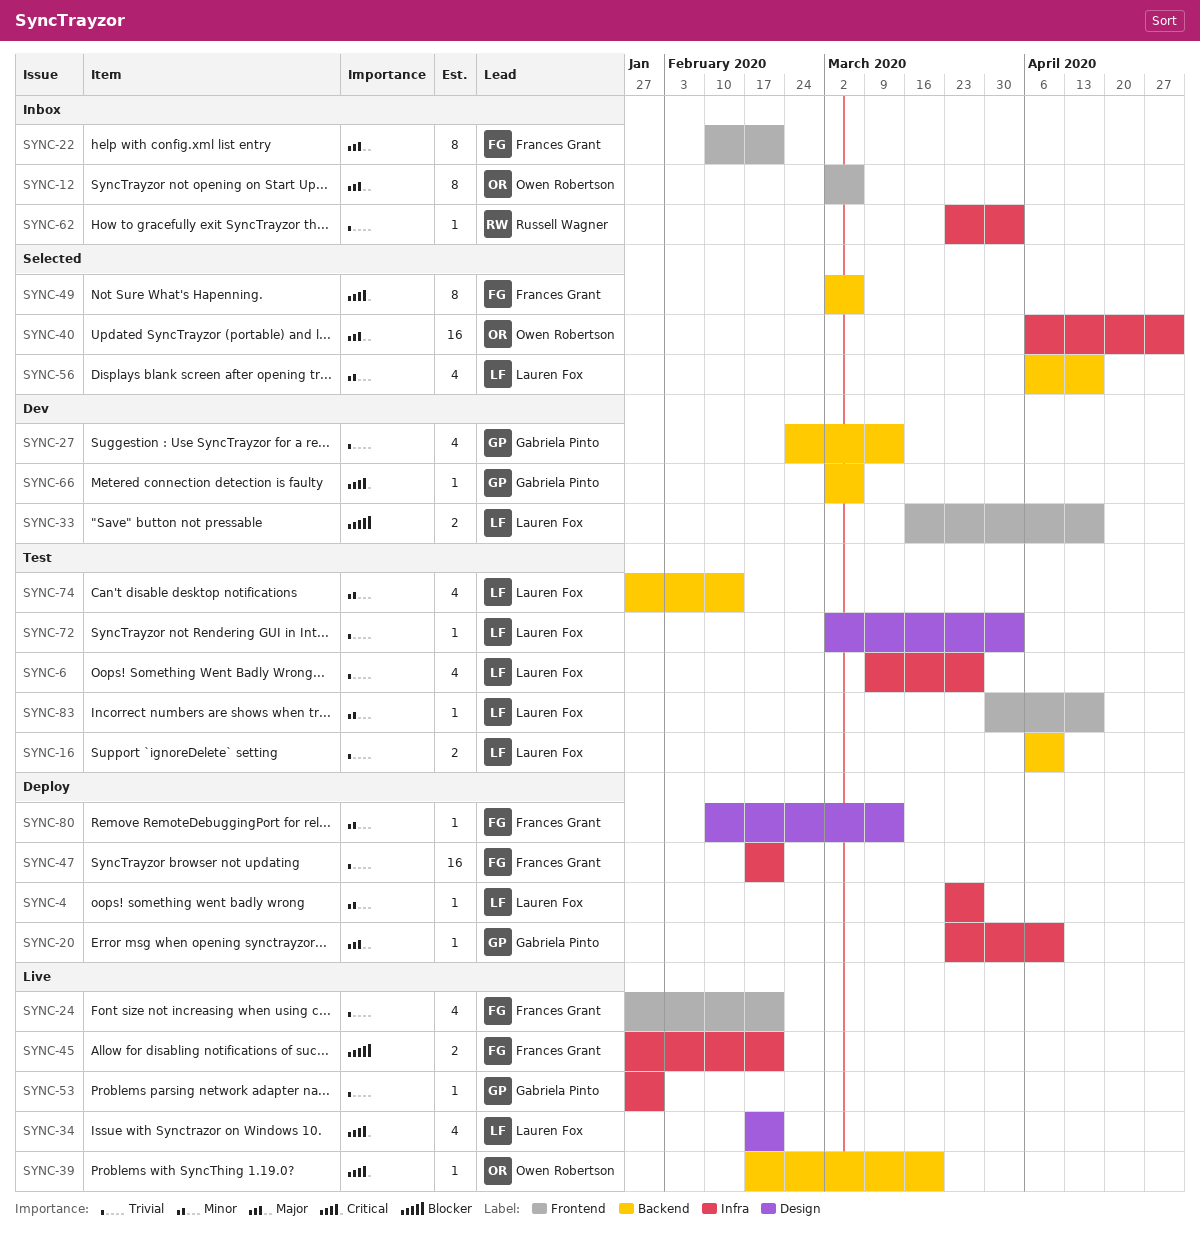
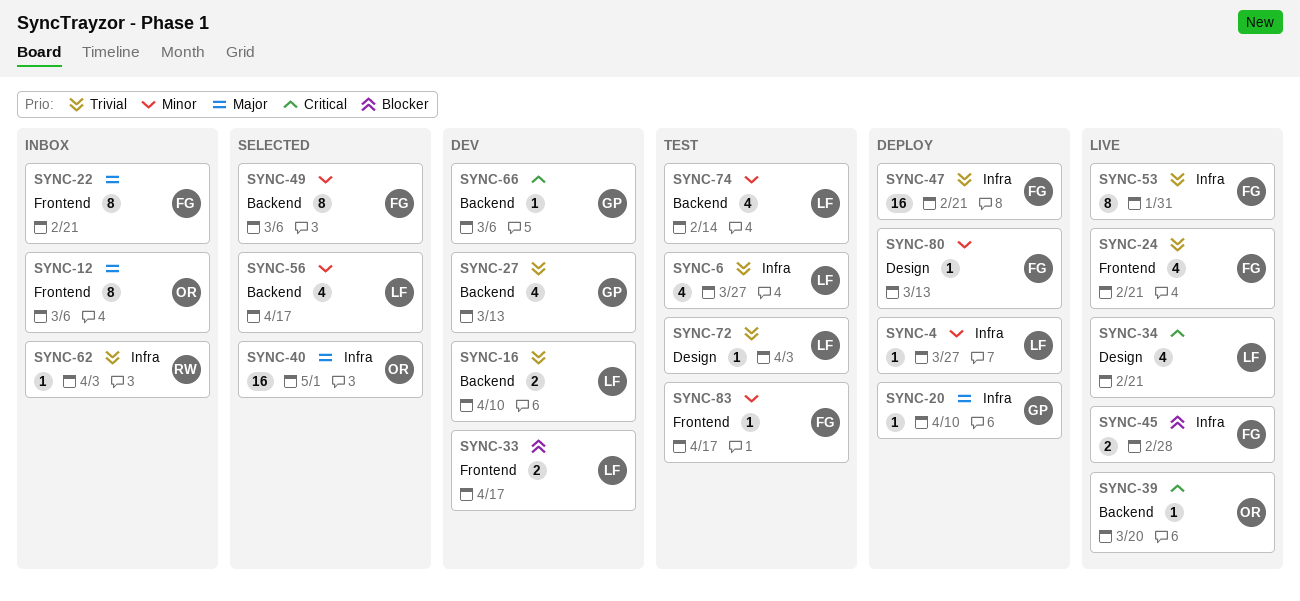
SYNC-16, status: Test -> Dev
SYNC-45, due: Feb 21 -> Feb 28
SYNC-49, priority: Critical -> Minor
SYNC-53, owner: Gabriela Pinto -> Frances Grant
SYNC-53, estimate: 1 -> 8
SYNC-83, owner: Lauren Fox -> Frances Grant

